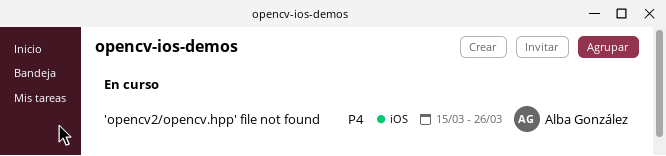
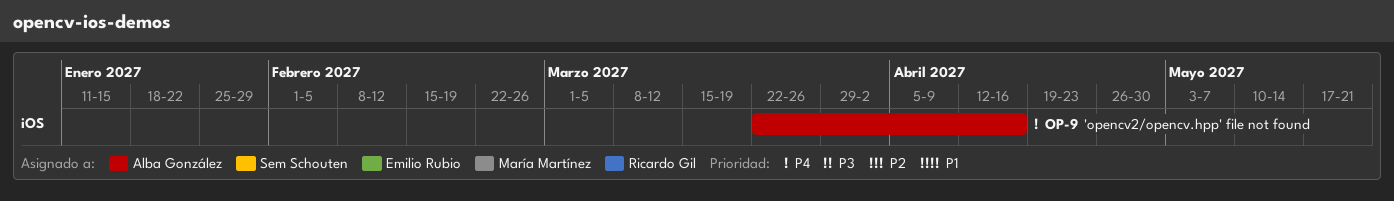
'opencv2/opencv.hpp' file not found, start: Mar 15 -> Mar 22
'opencv2/opencv.hpp' file not found, due: Mar 26 -> Apr 16

